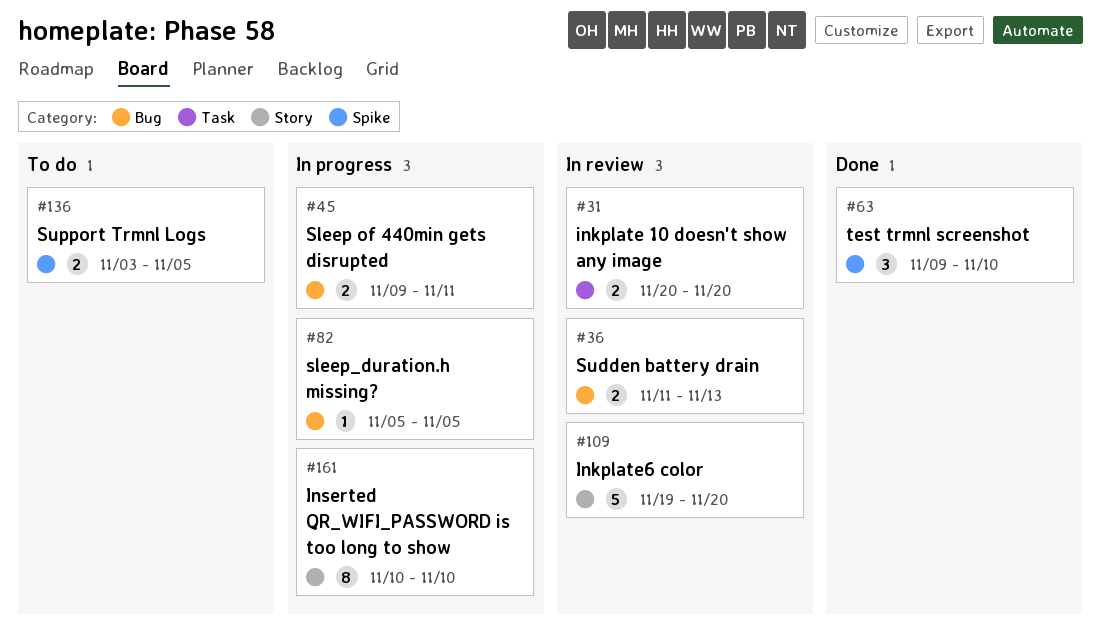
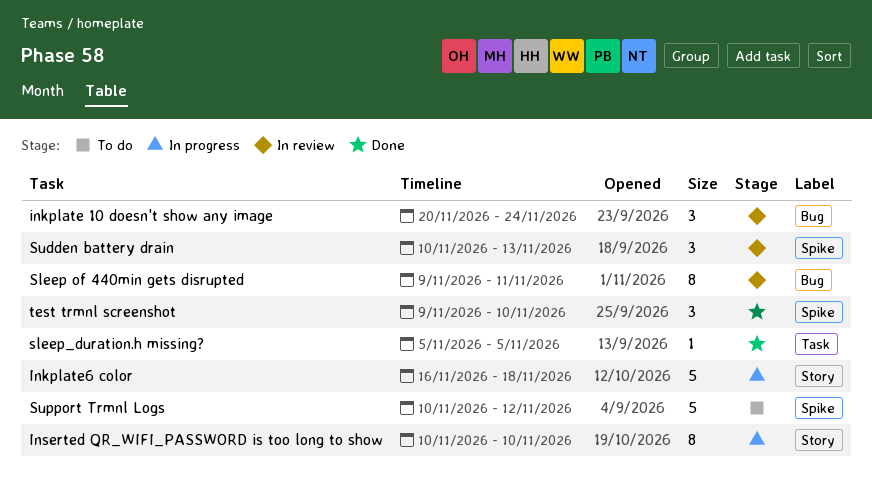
inkplate 10 doesn't show any image, label: Task -> Bug
inkplate 10 doesn't show any image, estimate: 2 -> 3
inkplate 10 doesn't show any image, due: Nov 20 -> Nov 24
Inkplate6 color, status: In review -> In progress
Inkplate6 color, start: Nov 19 -> Nov 16
Inkplate6 color, due: Nov 20 -> Nov 18
Sleep of 440min gets disrupted, status: In progress -> In review
Sleep of 440min gets disrupted, estimate: 2 -> 8
sleep_duration.h missing?, status: In progress -> Done
sleep_duration.h missing?, label: Bug -> Task
Sudden battery drain, label: Bug -> Spike
Sudden battery drain, estimate: 2 -> 3
Sudden battery drain, start: Nov 11 -> Nov 10
Support Trmnl Logs, estimate: 2 -> 5
Support Trmnl Logs, start: Nov 3 -> Nov 10
Support Trmnl Logs, due: Nov 5 -> Nov 12

